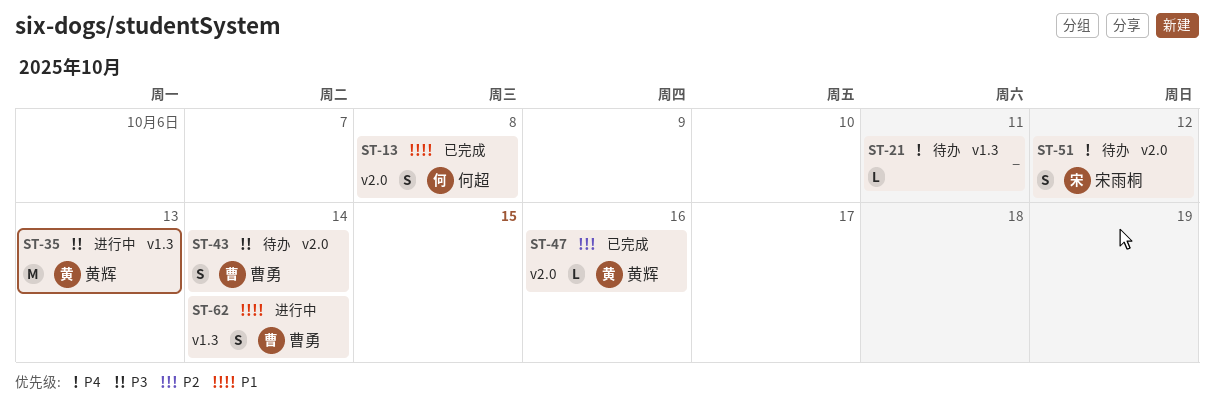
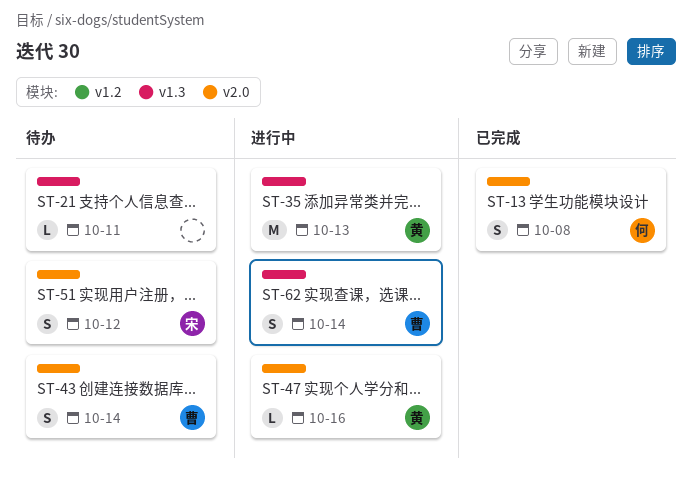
ST-47, status: 已完成 -> 进行中

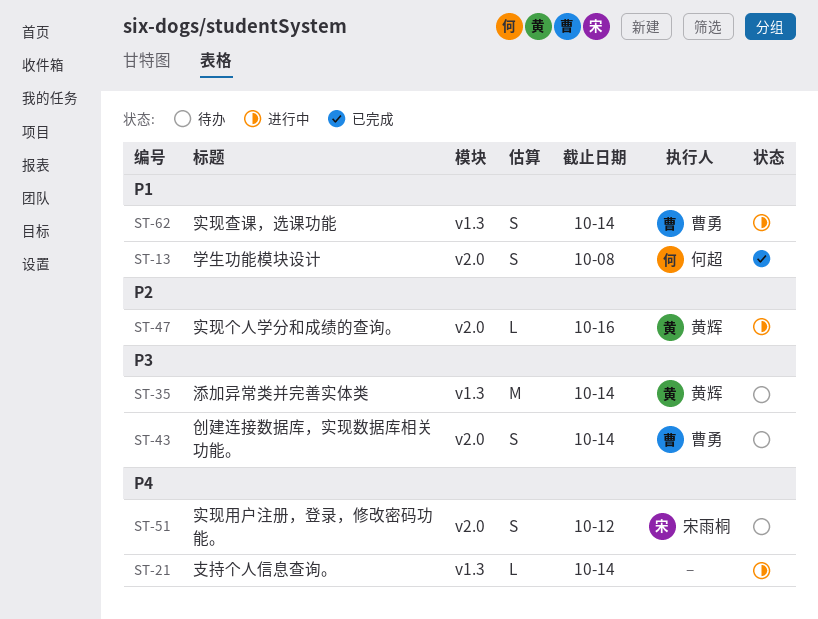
ST-21, status: 待办 -> 进行中
ST-21, due: Oct 11 -> Oct 14
ST-35, status: 进行中 -> 待办
ST-35, due: Oct 13 -> Oct 14

